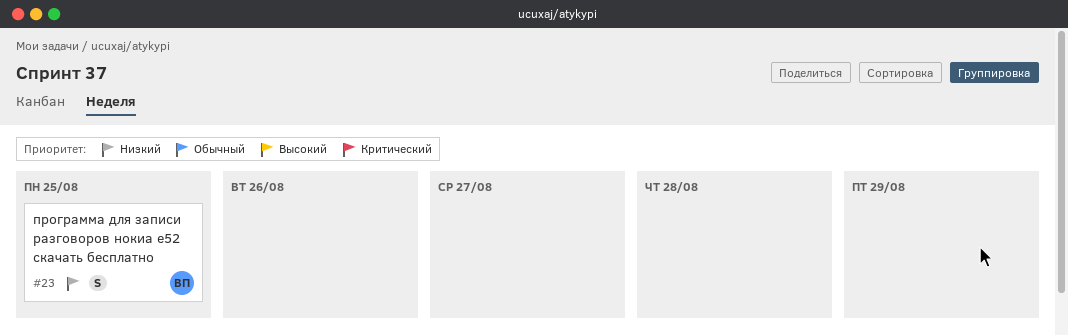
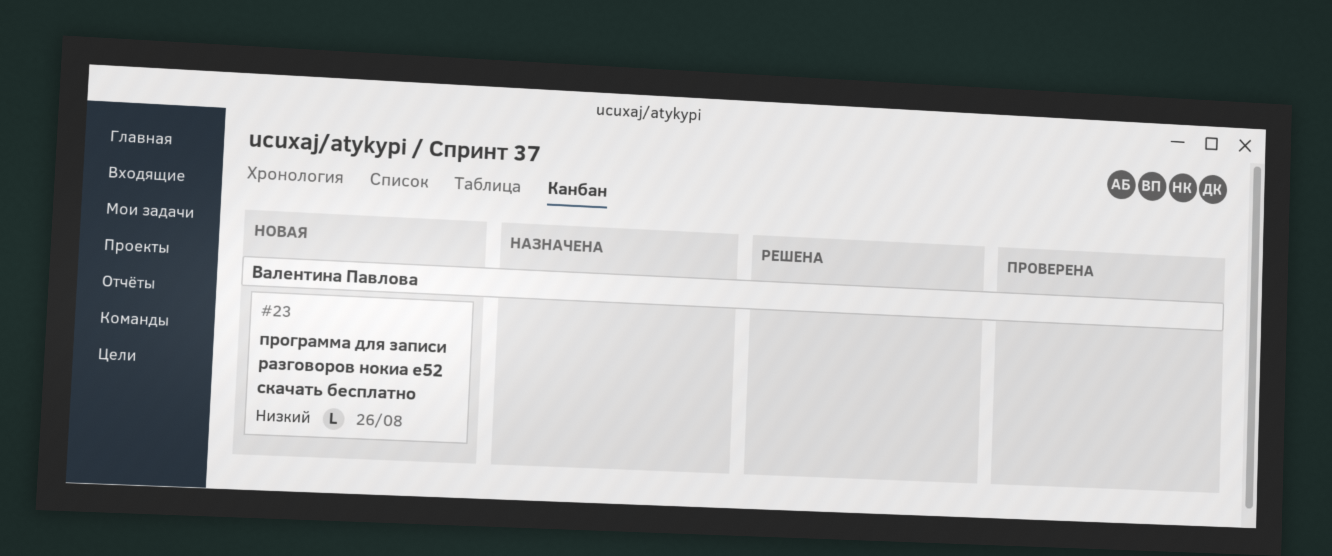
#23, estimate: S -> L
#23, due: Aug 25 -> Aug 26

